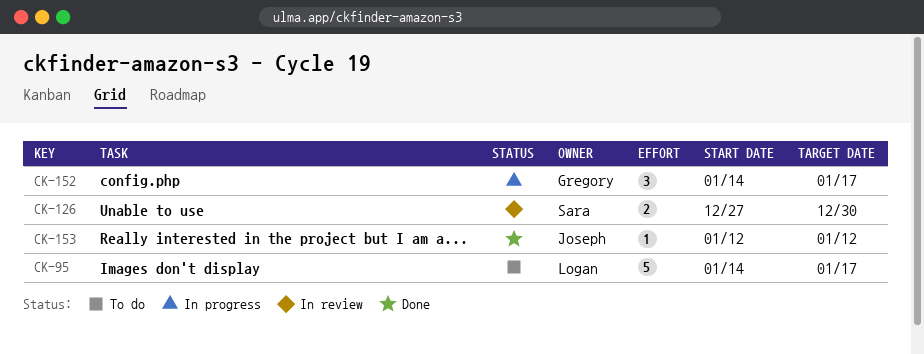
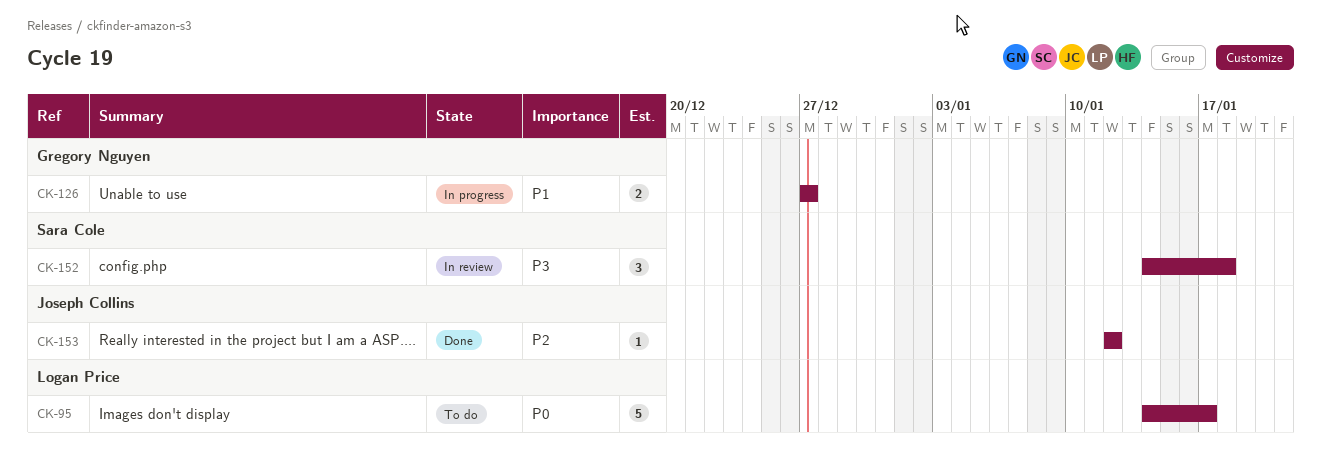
CK-126, status: In review -> In progress
CK-126, owner: Sara Cole -> Gregory Nguyen
CK-126, due: Dec 30 -> Dec 27
CK-152, status: In progress -> In review
CK-152, owner: Gregory Nguyen -> Sara Cole
CK-152, due: Jan 17 -> Jan 18

